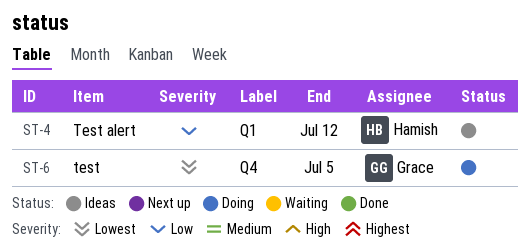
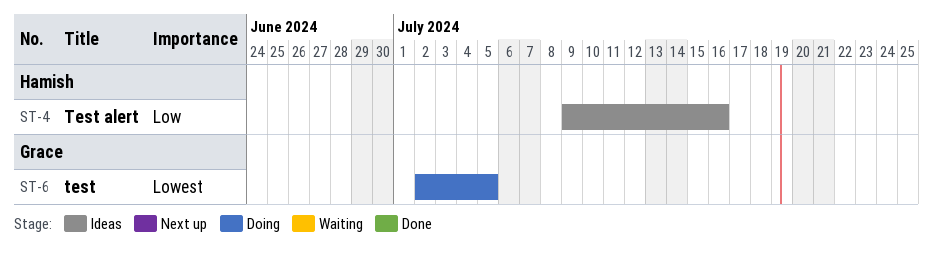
ST-4, due: Jul 12 -> Jul 16

